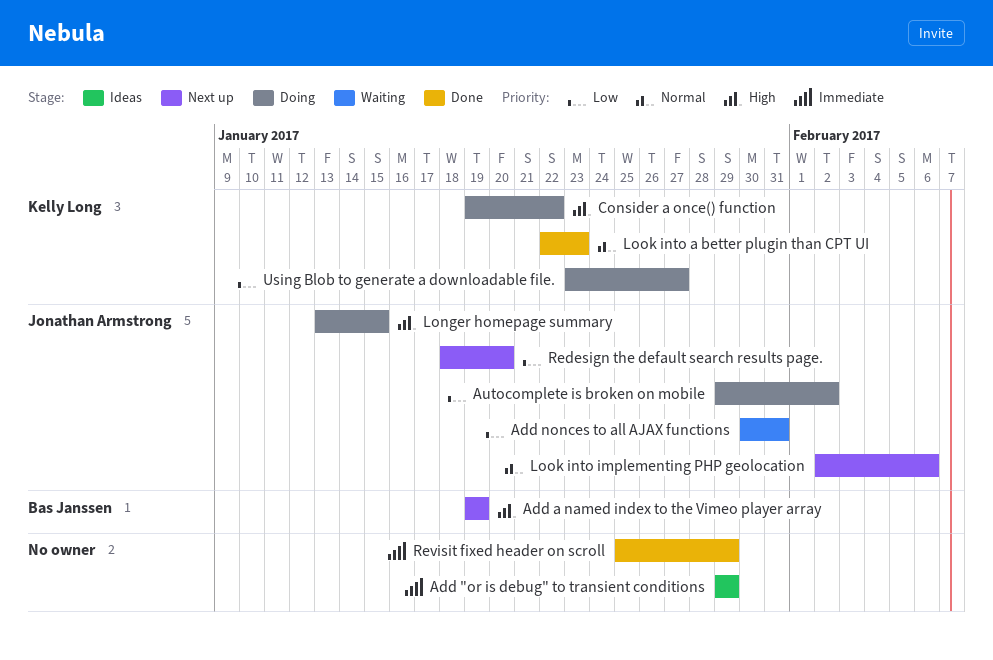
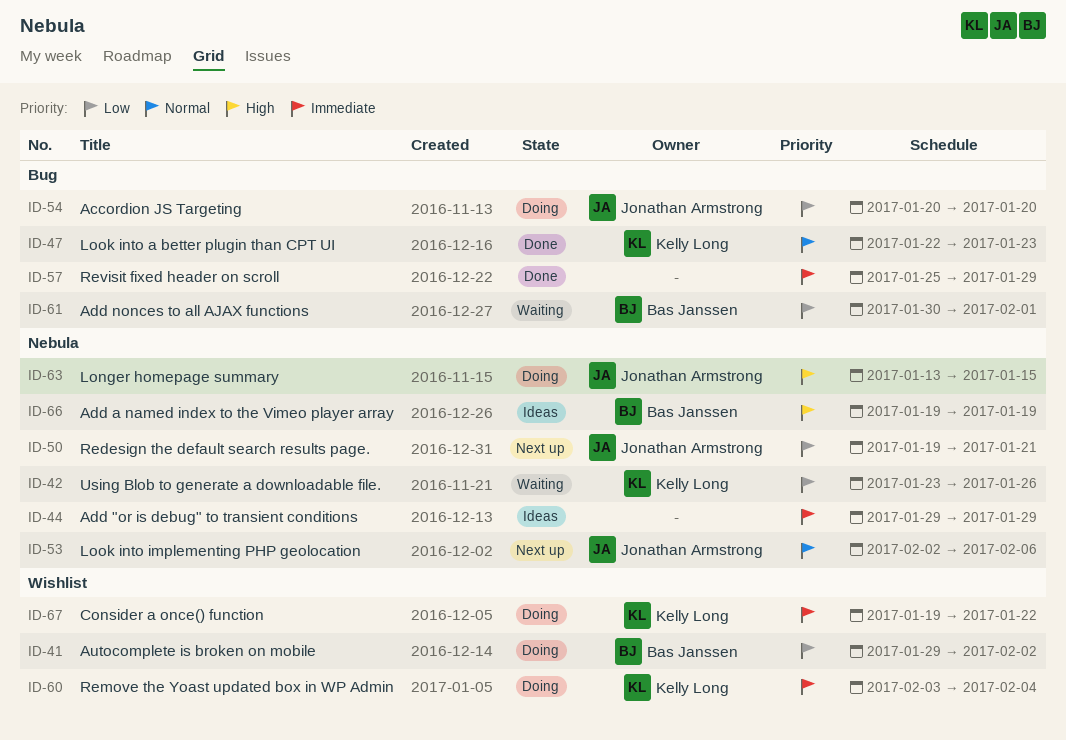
Accordion JS Targeting: none -> present
Add a named index to the Vimeo player array, status: Next up -> Ideas
Add nonces to all AJAX functions, owner: Jonathan Armstrong -> Bas Janssen
Add nonces to all AJAX functions, due: Jan 31 -> Feb 1
Autocomplete is broken on mobile, owner: Jonathan Armstrong -> Bas Janssen
Consider a once() function, priority: High -> Immediate
Redesign the default search results page., start: Jan 18 -> Jan 19
Redesign the default search results page., due: Jan 20 -> Jan 21
Remove the Yoast updated box in WP Admin: none -> present
Using Blob to generate a downloadable file., status: Doing -> Waiting
Using Blob to generate a downloadable file., due: Jan 27 -> Jan 26

